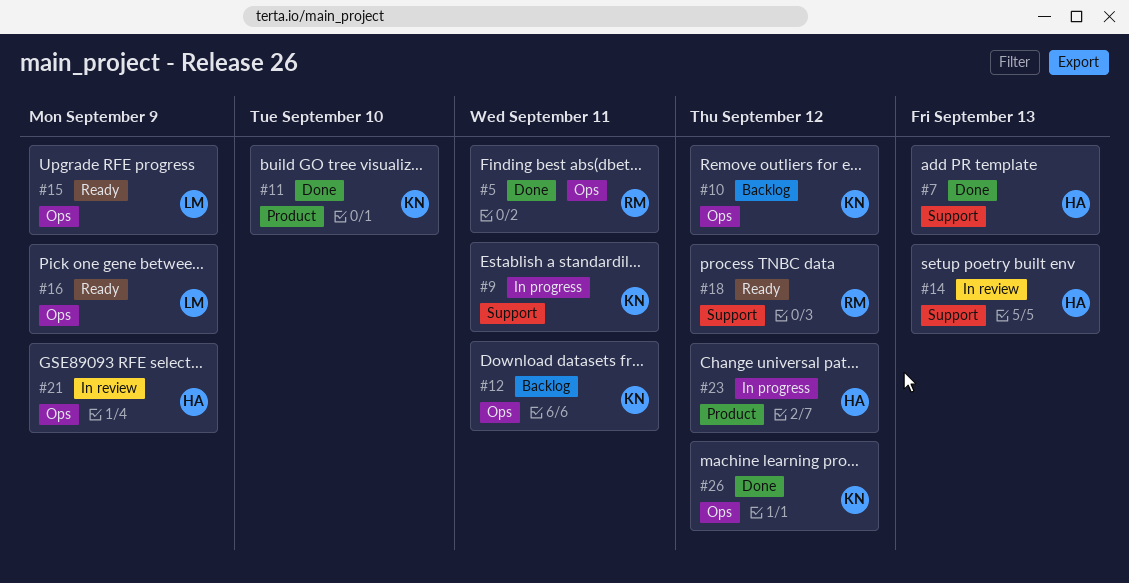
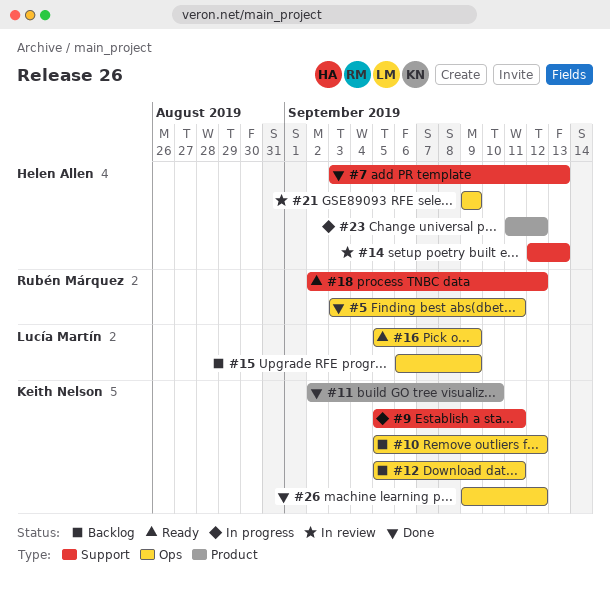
#15, status: Ready -> Backlog

